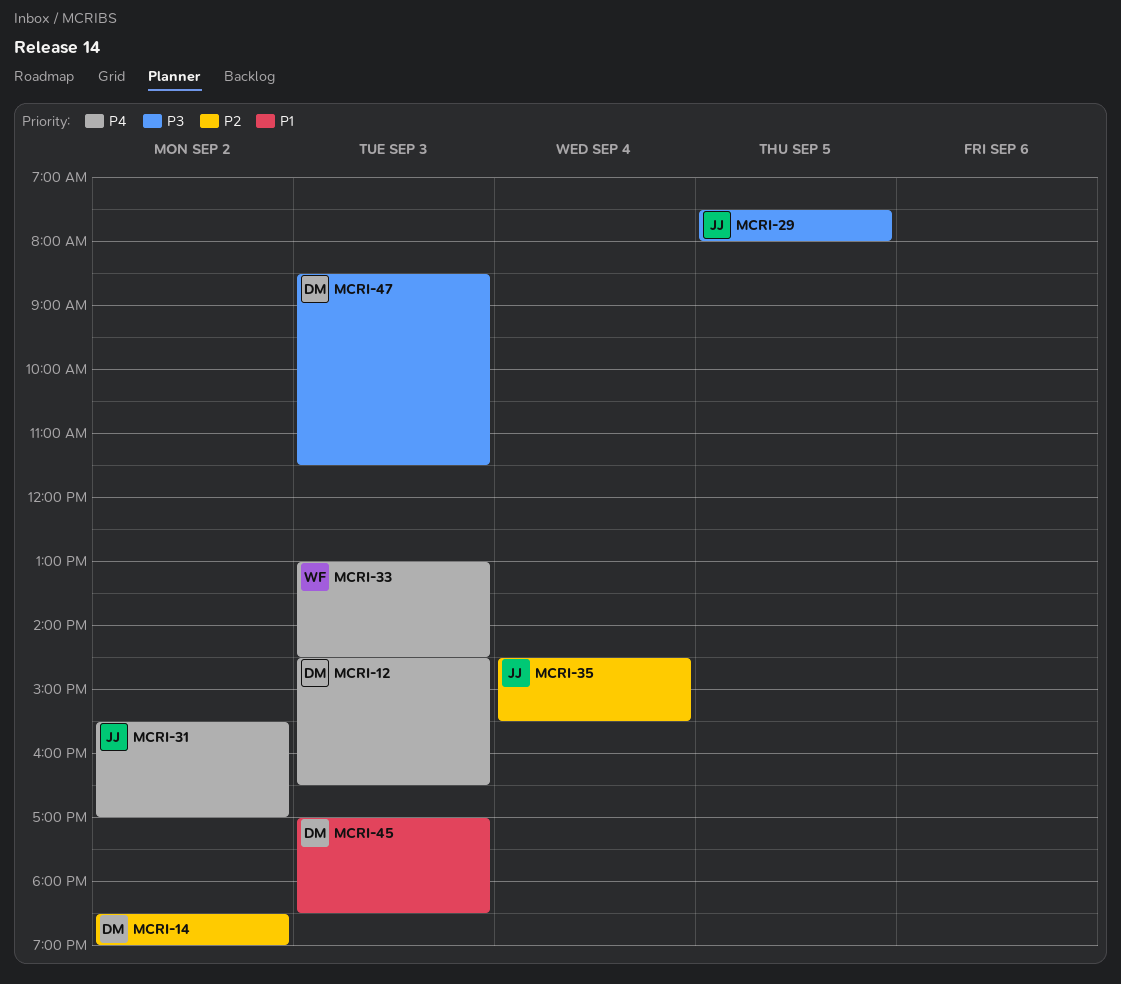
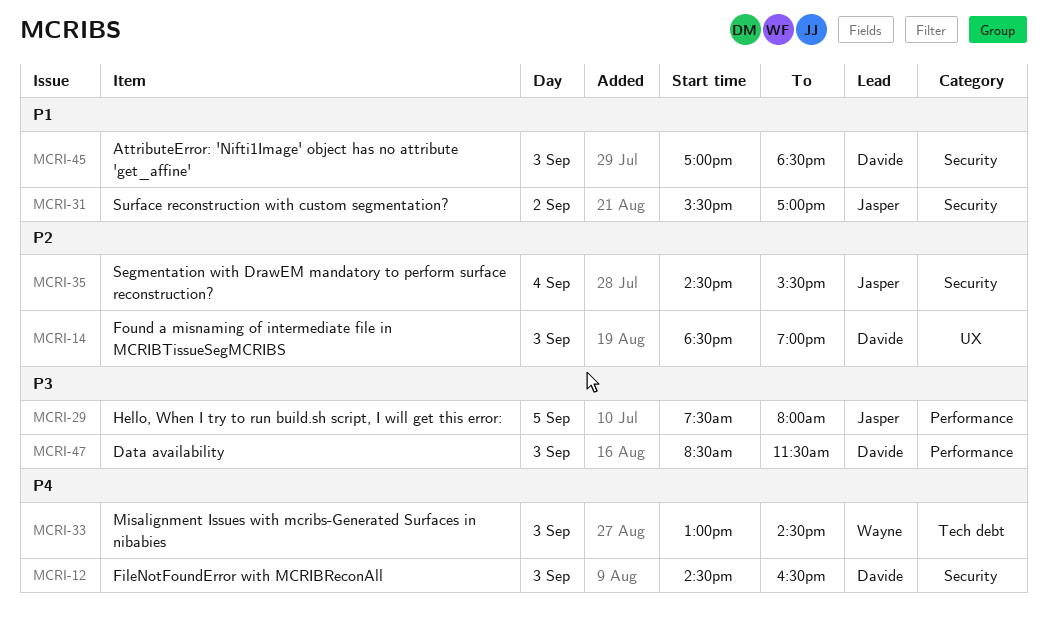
MCRI-14, day: Sep 2 -> Sep 3
MCRI-31, priority: P4 -> P1

